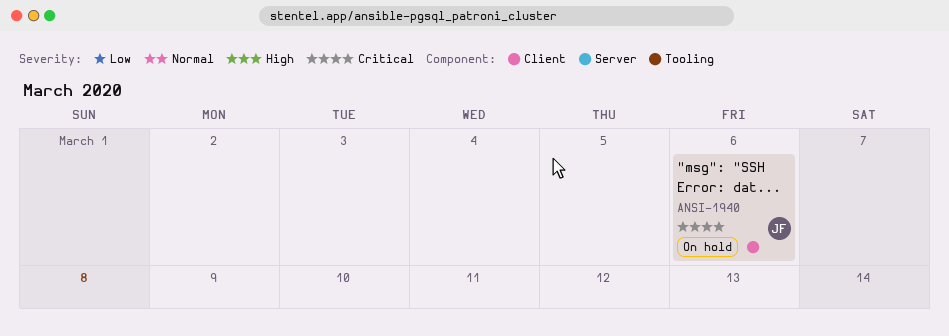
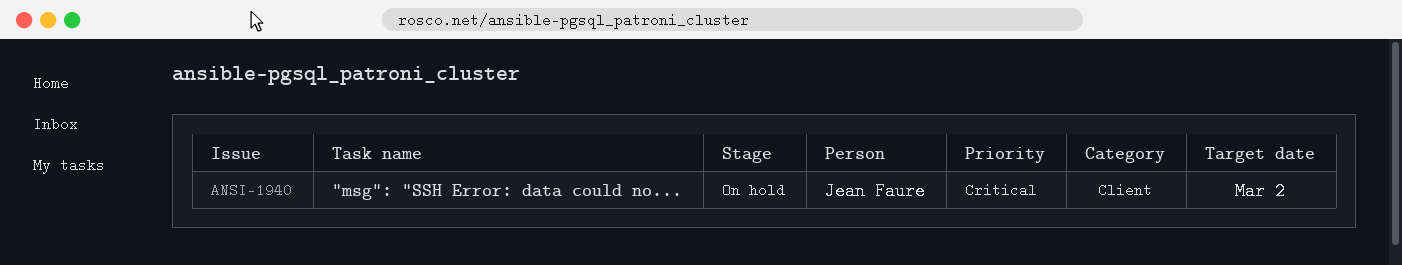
ANSI-1940, due: Mar 6 -> Mar 2

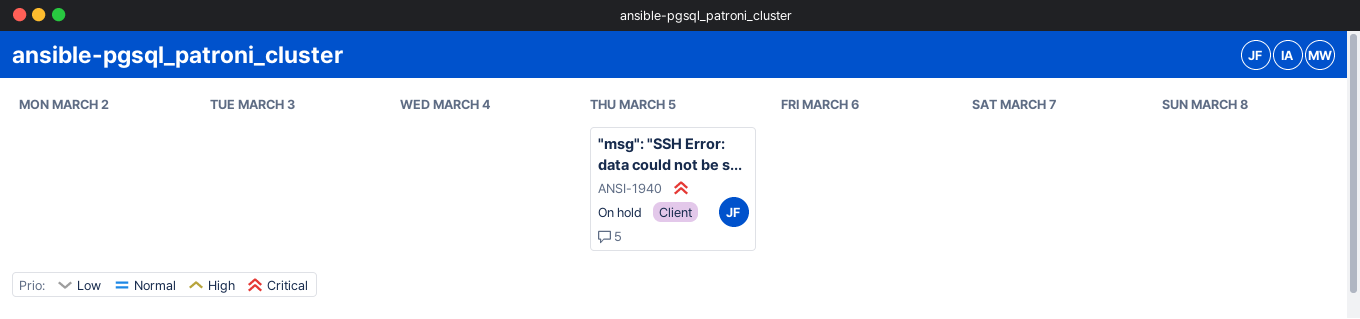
ANSI-1940, due: Mar 2 -> Mar 5

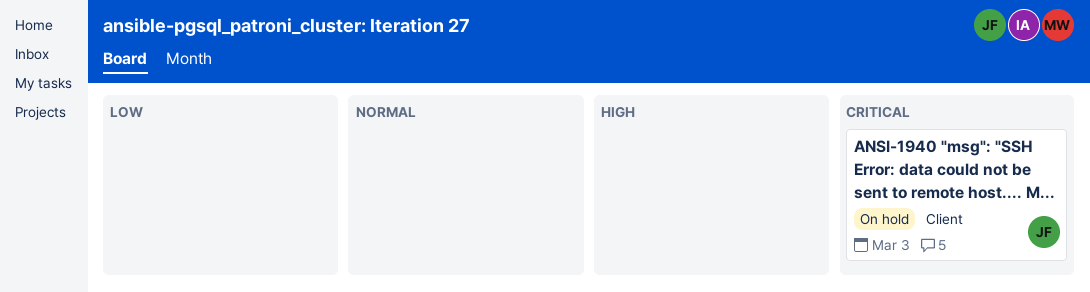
ANSI-1940, due: Mar 5 -> Mar 3

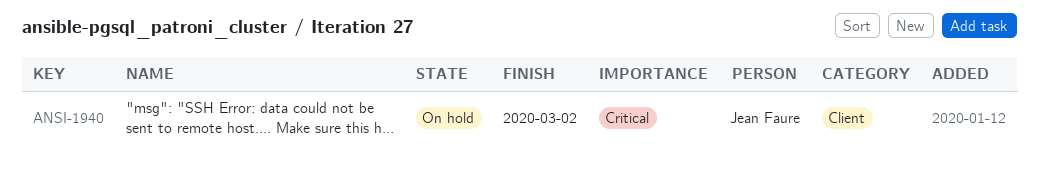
ANSI-1940, due: Mar 3 -> Mar 2

